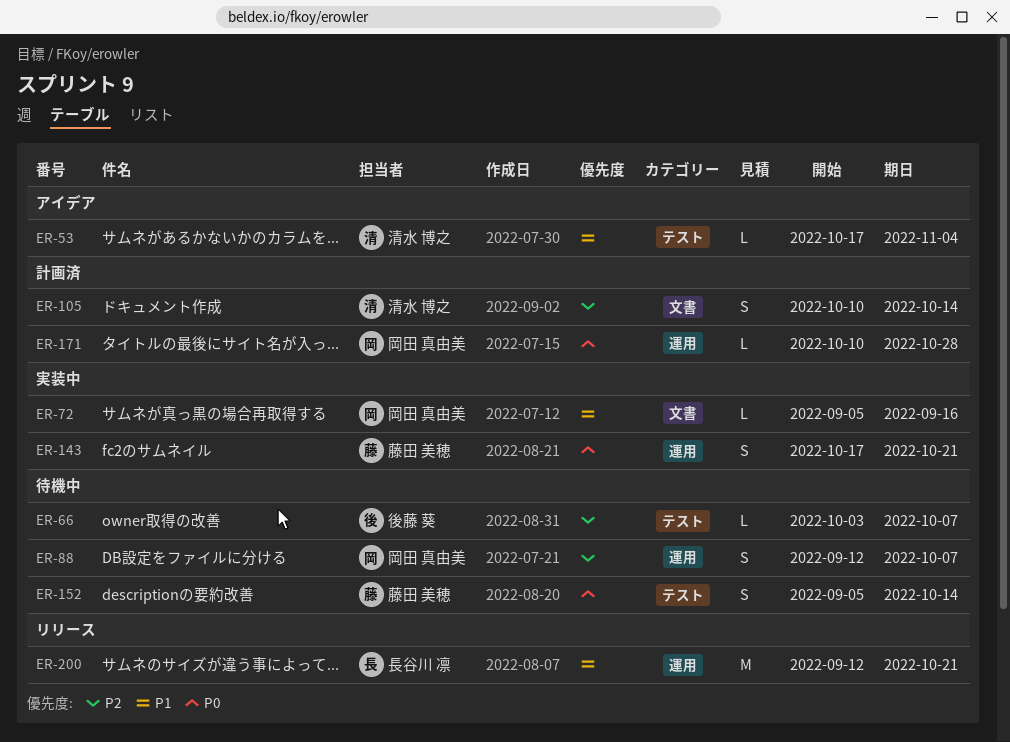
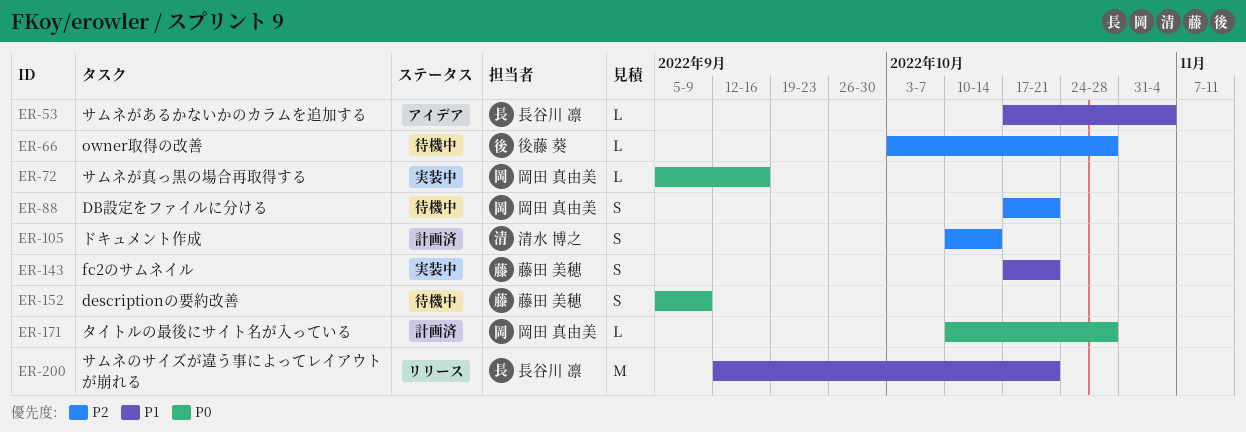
ER-53, owner: 清水 博之 -> 長谷川 凛
ER-66, due: Oct 7 -> Oct 28
ER-72, priority: P1 -> P0
ER-88, start: Sep 12 -> Oct 17
ER-88, due: Oct 7 -> Oct 21
ER-143, priority: P0 -> P1
ER-152, due: Oct 14 -> Sep 9

